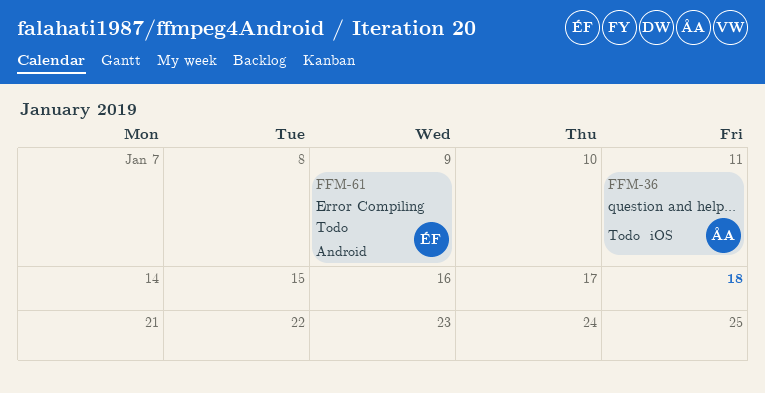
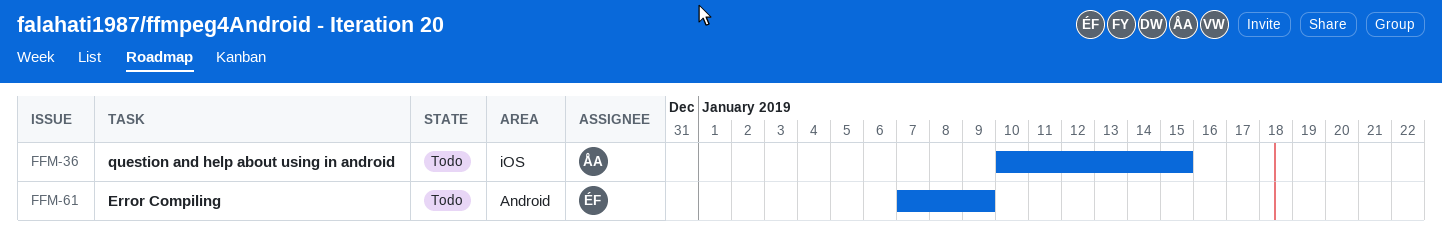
FFM-36, due: Jan 11 -> Jan 15

